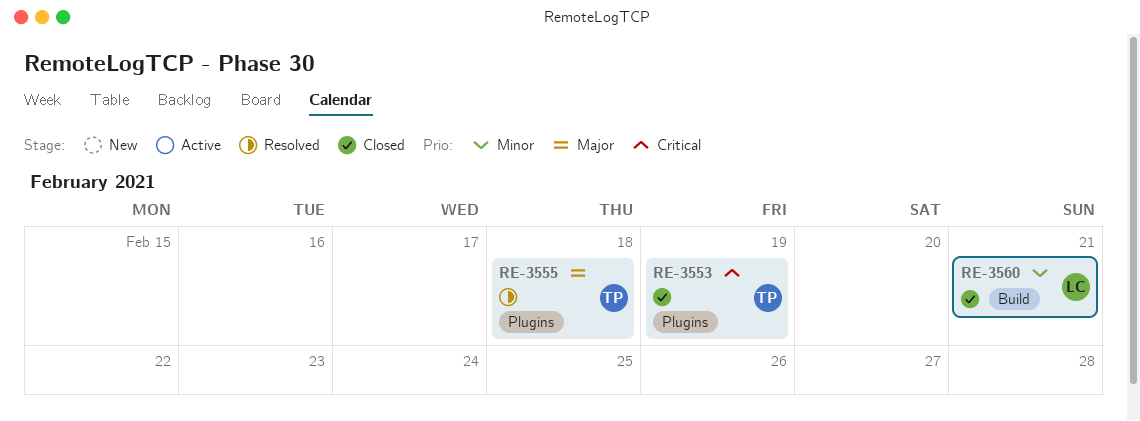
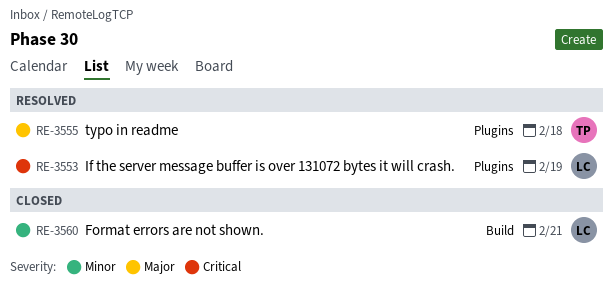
RE-3553, status: Closed -> Resolved
RE-3553, owner: TP -> LC

